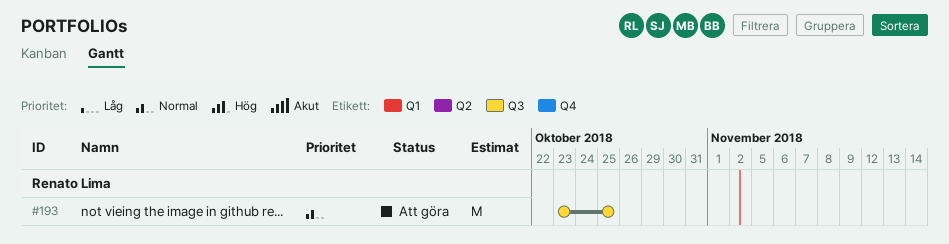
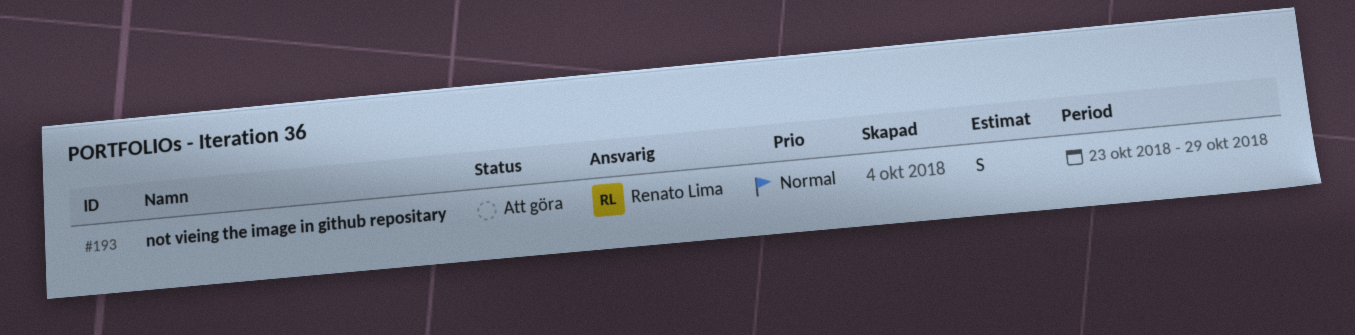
#193, estimate: M -> S
#193, due: Oct 25 -> Oct 29

